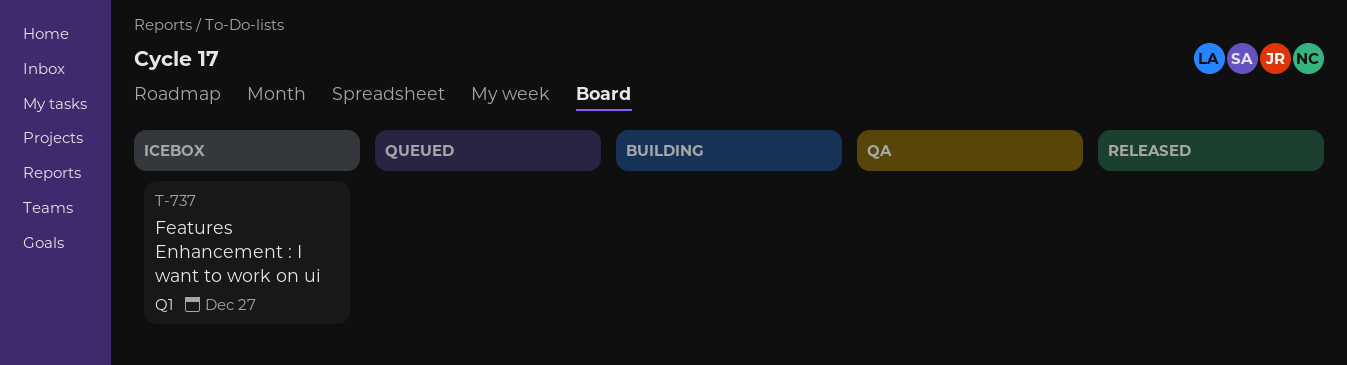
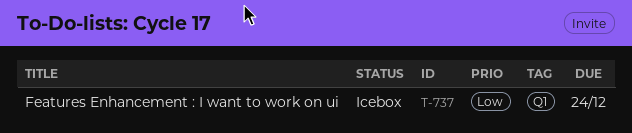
T-737, due: Dec 27 -> Dec 24

